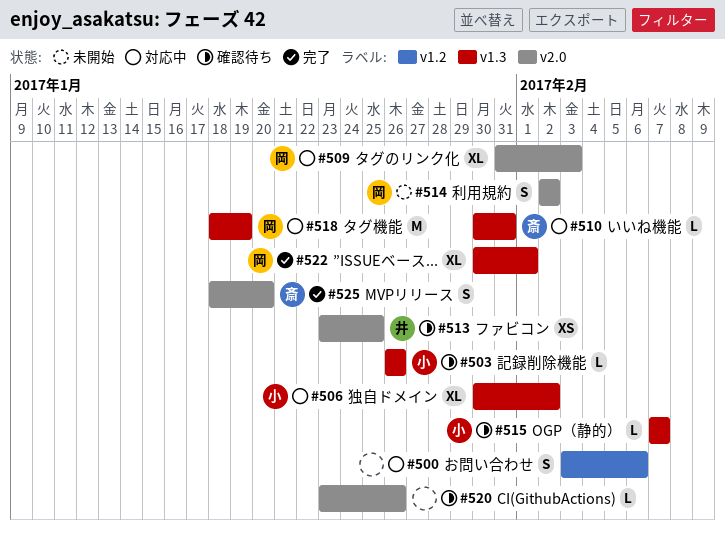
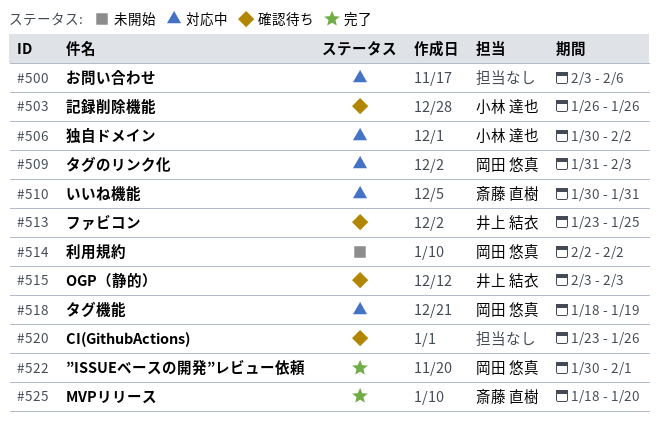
#515, owner: 小林 達也 -> 井上 結衣
#515, start: Feb 7 -> Feb 3
#515, due: Feb 7 -> Feb 3

